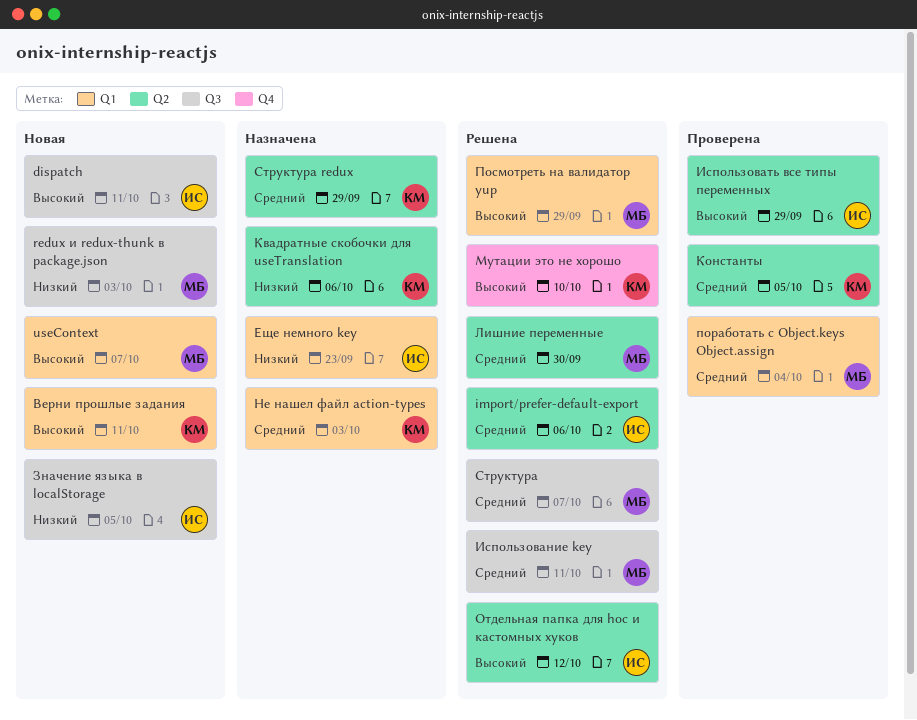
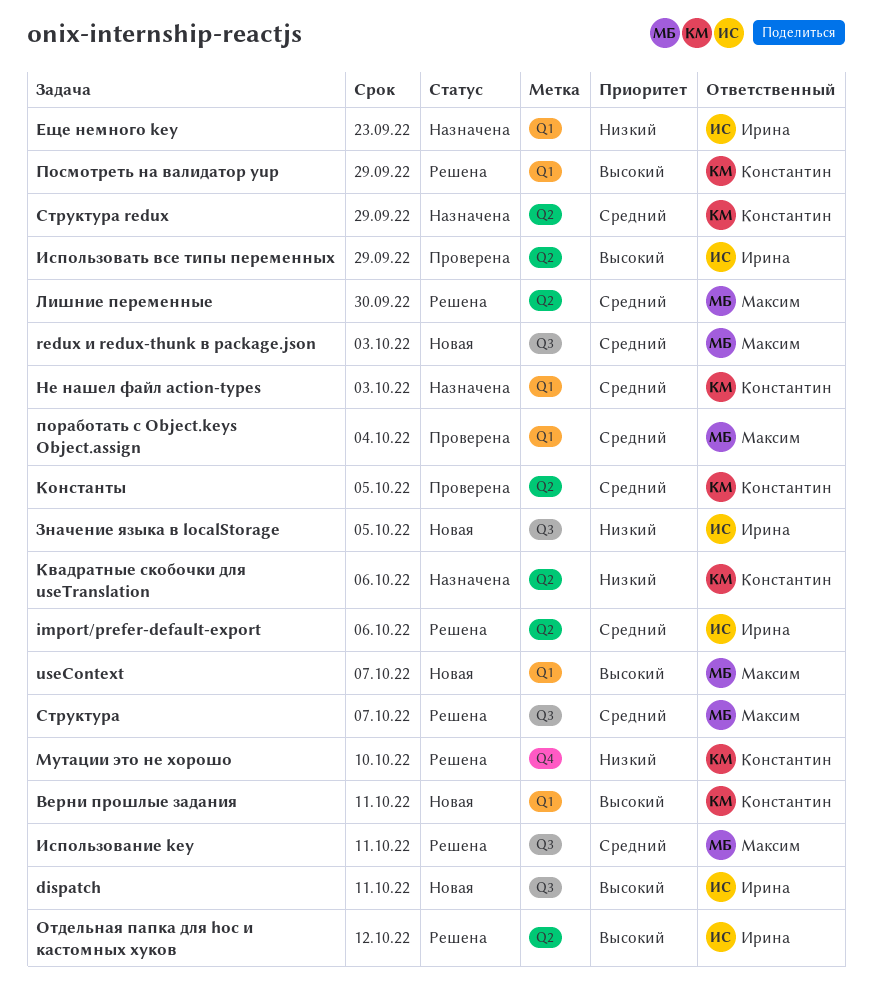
redux и redux-thunk в package.json, priority: Низкий -> Средний
Мутации это не хорошо, priority: Высокий -> Низкий
Посмотреть на валидатор yup, owner: Максим -> Константин

